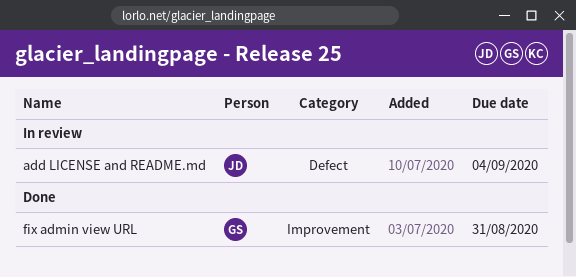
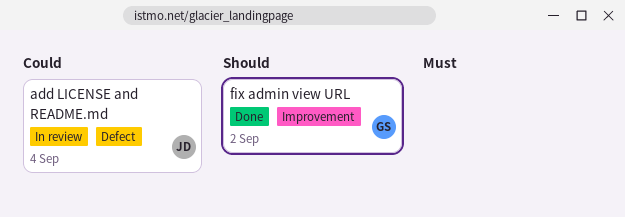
fix admin view URL, due: Aug 31 -> Sep 2

